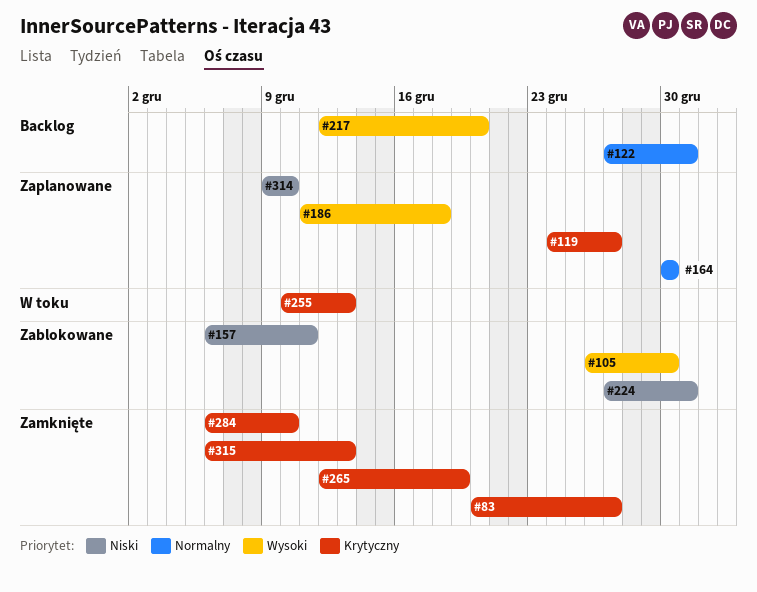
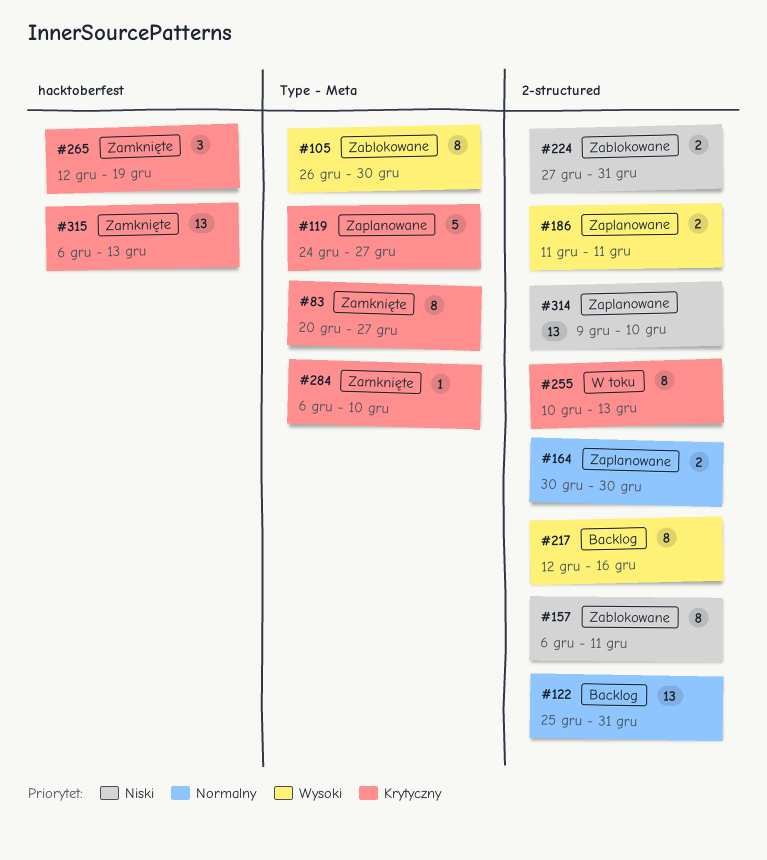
#122, start: Dec 27 -> Dec 25
#186, due: Dec 18 -> Dec 11
#217, due: Dec 20 -> Dec 16

